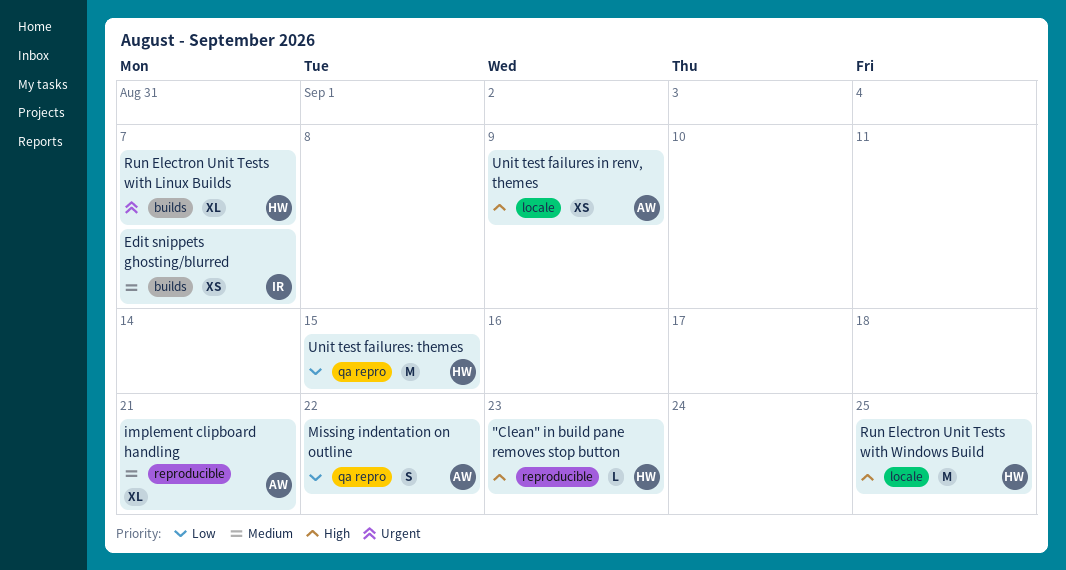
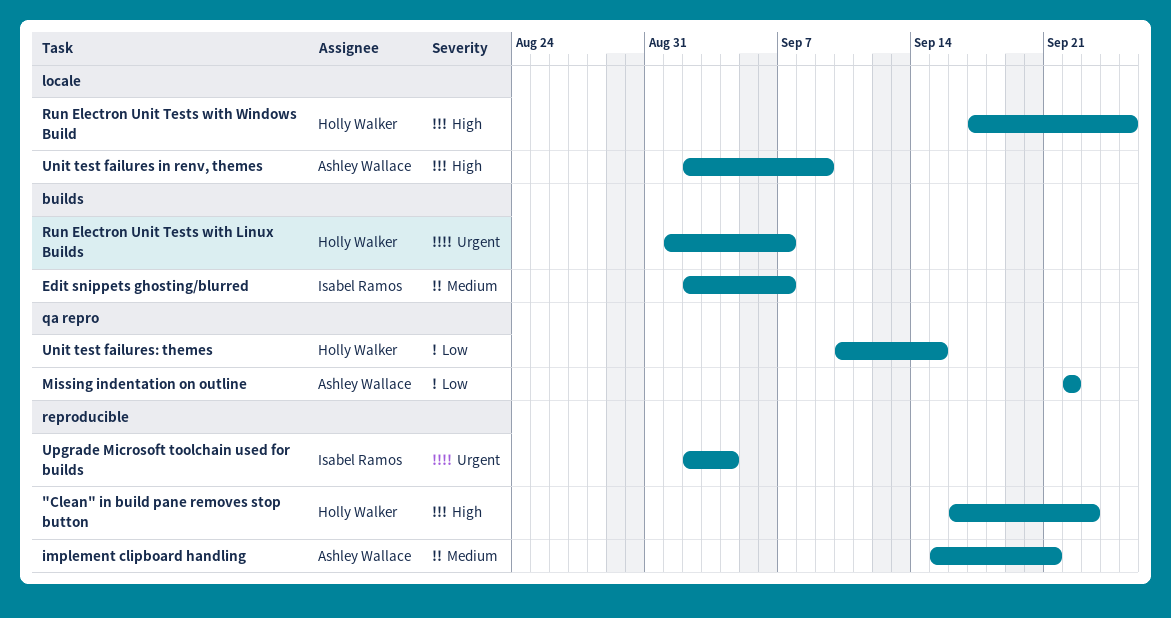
Upgrade Microsoft toolchain used for builds: none -> present

